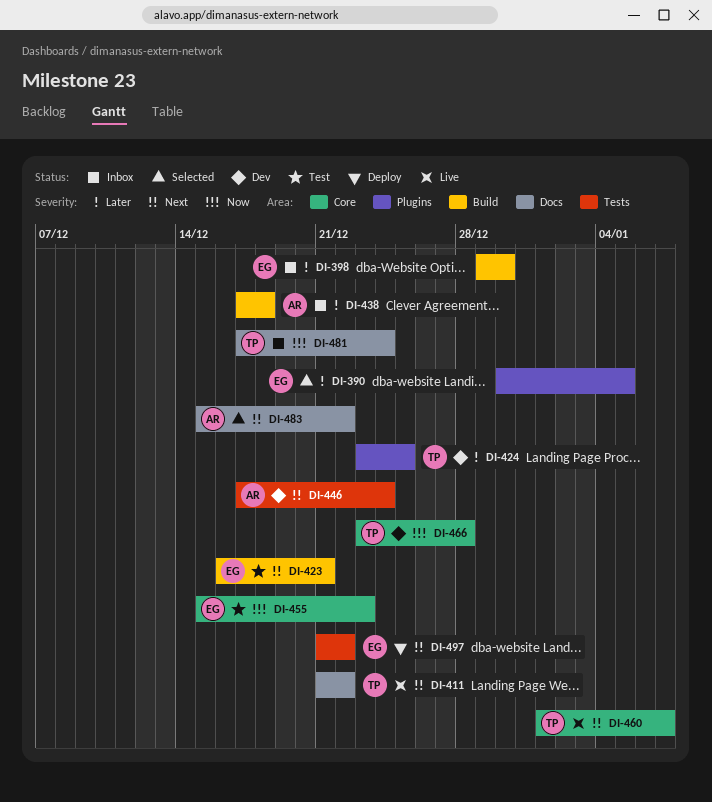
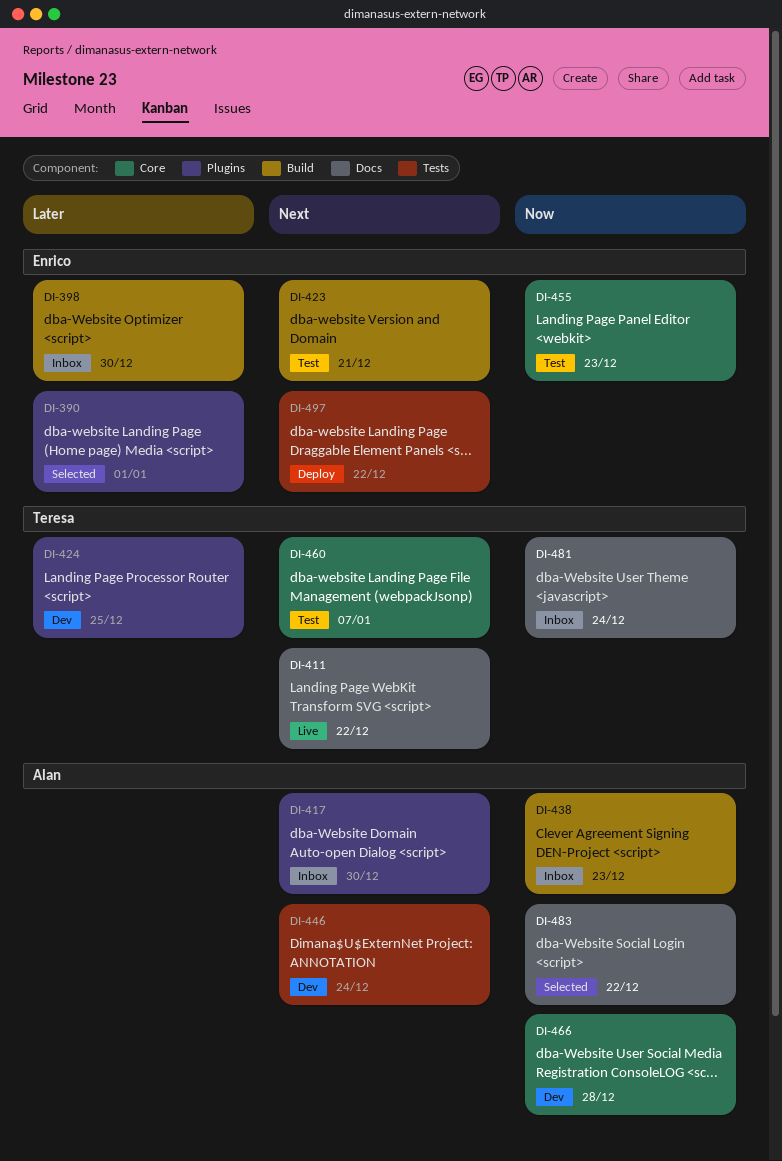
DI-390, due: Jan 5 -> Jan 1
DI-417: none -> present
DI-438, priority: Later -> Now
DI-438, due: Dec 18 -> Dec 23
DI-460, status: Live -> Test
DI-466, owner: Teresa -> Alan
DI-483, priority: Next -> Now

